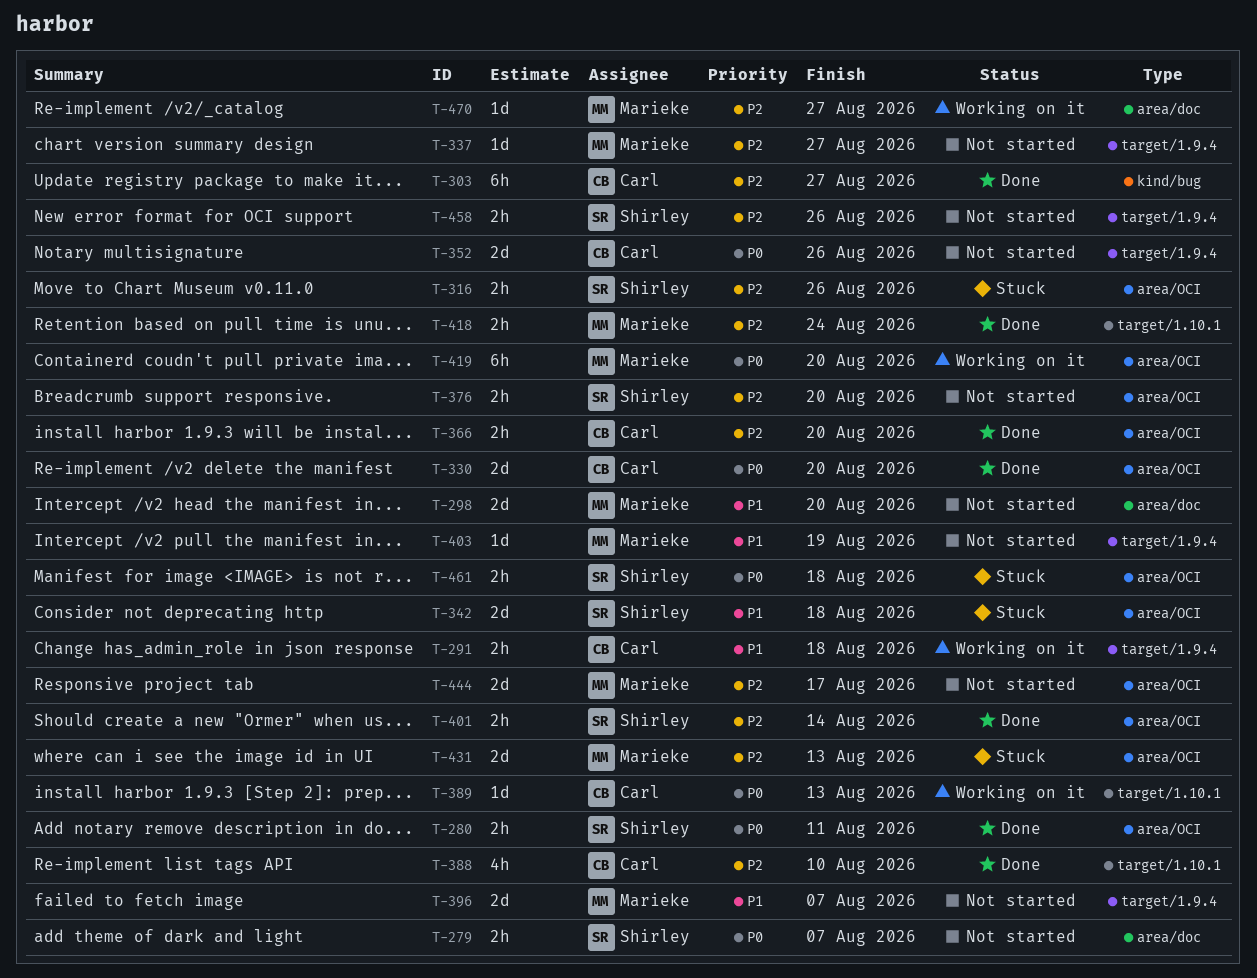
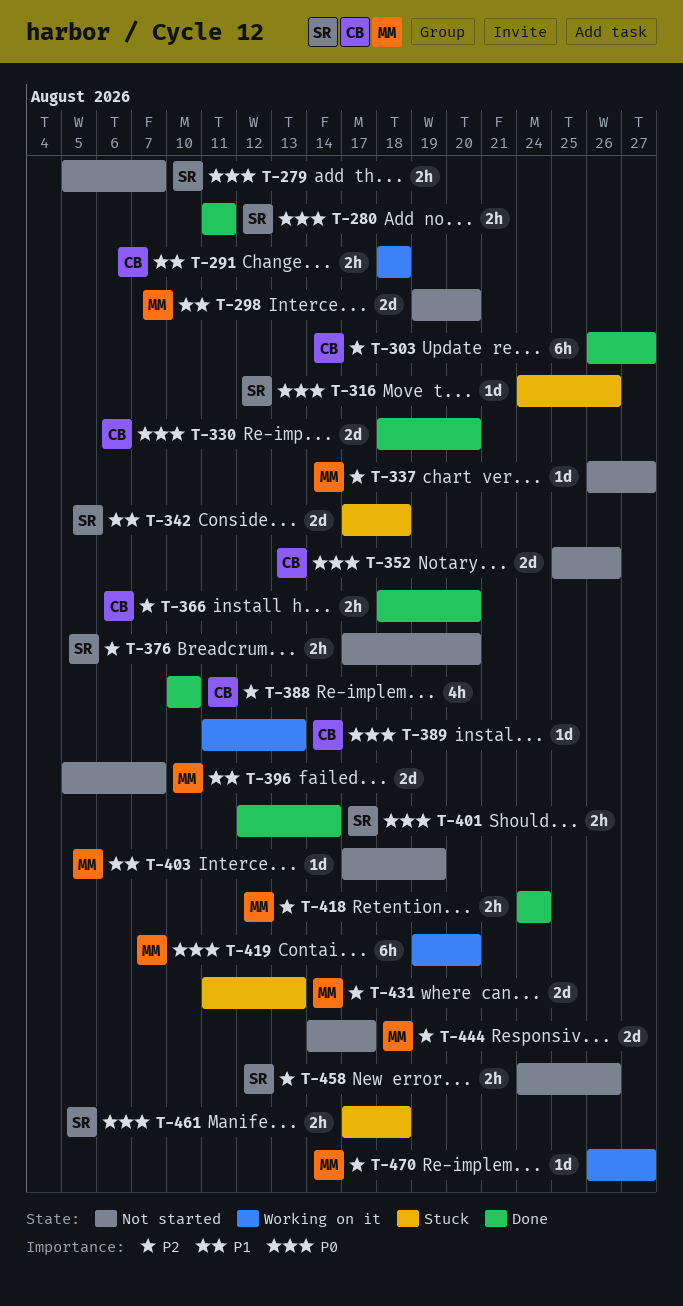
T-316, priority: P2 -> P0
T-316, estimate: 2h -> 1d
T-401, priority: P2 -> P0

